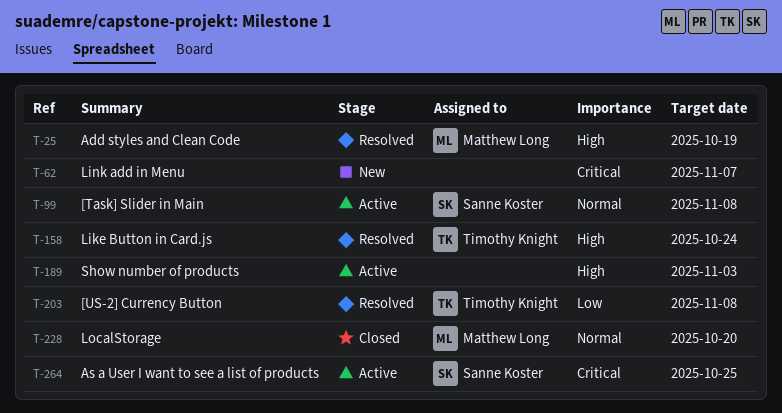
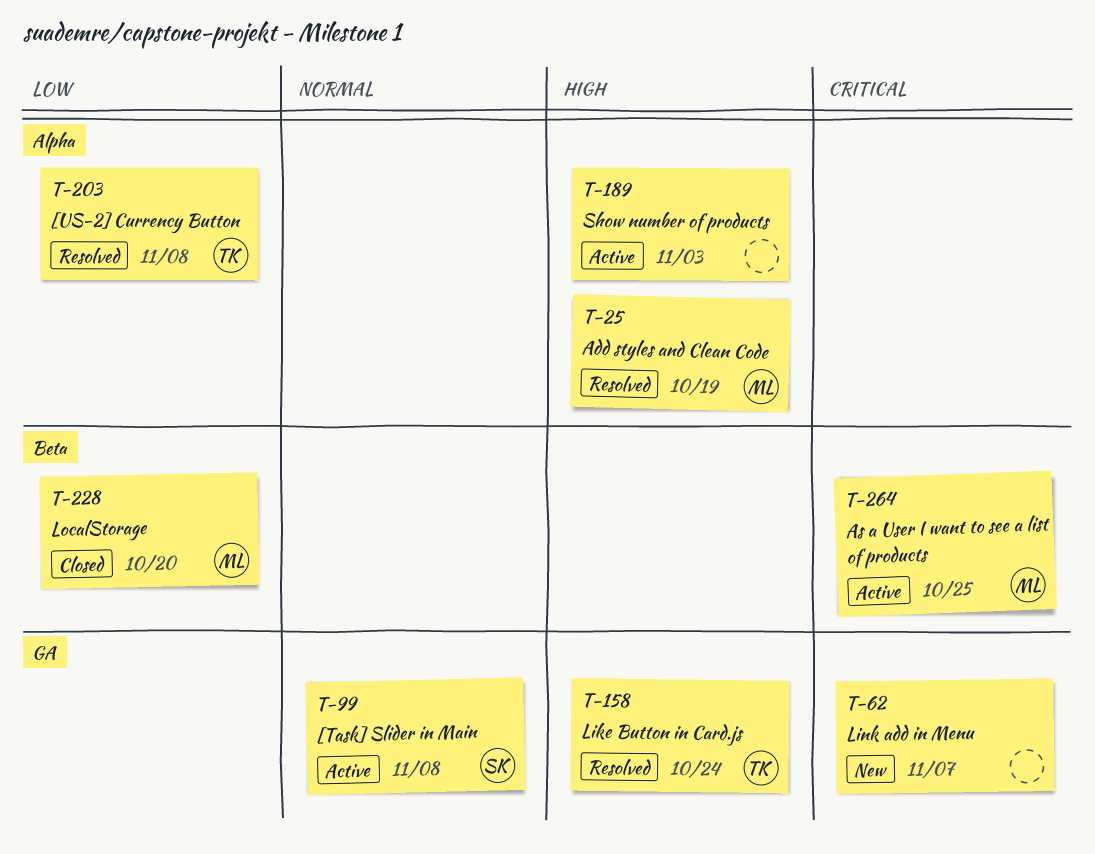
T-228, priority: Normal -> Low
T-264, owner: Sanne Koster -> Matthew Long

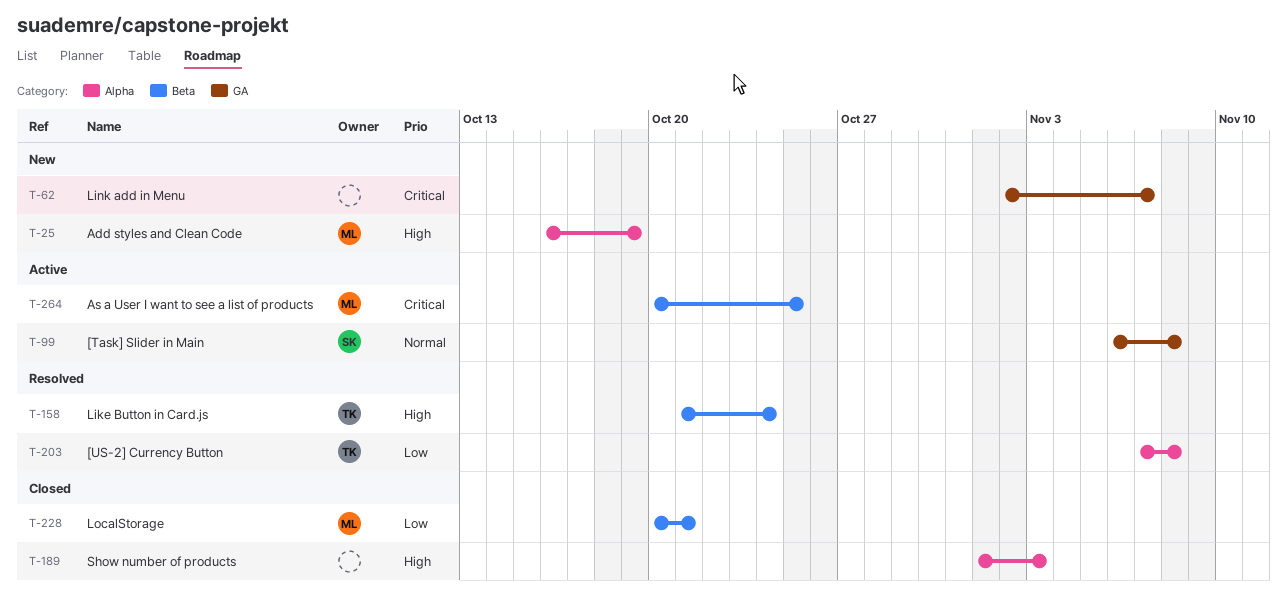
T-25, status: Resolved -> New
T-158, label: GA -> Beta
T-189, status: Active -> Closed
T-228, due: Oct 20 -> Oct 21

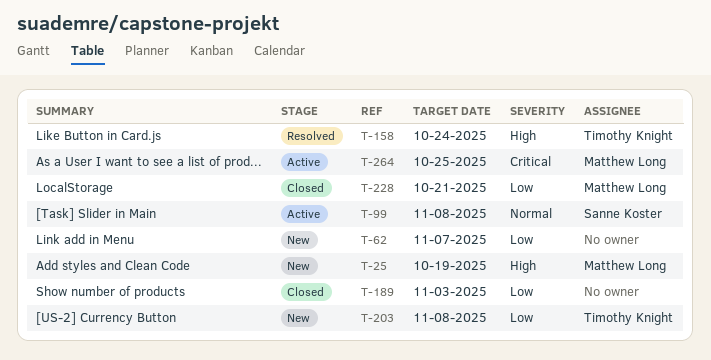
T-62, priority: Critical -> Low
T-189, priority: High -> Low
T-203, status: Resolved -> New

